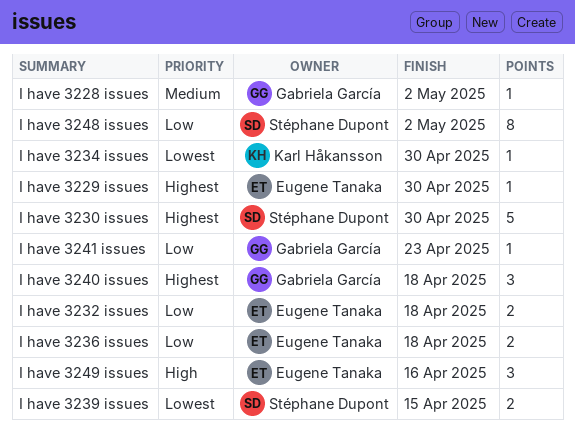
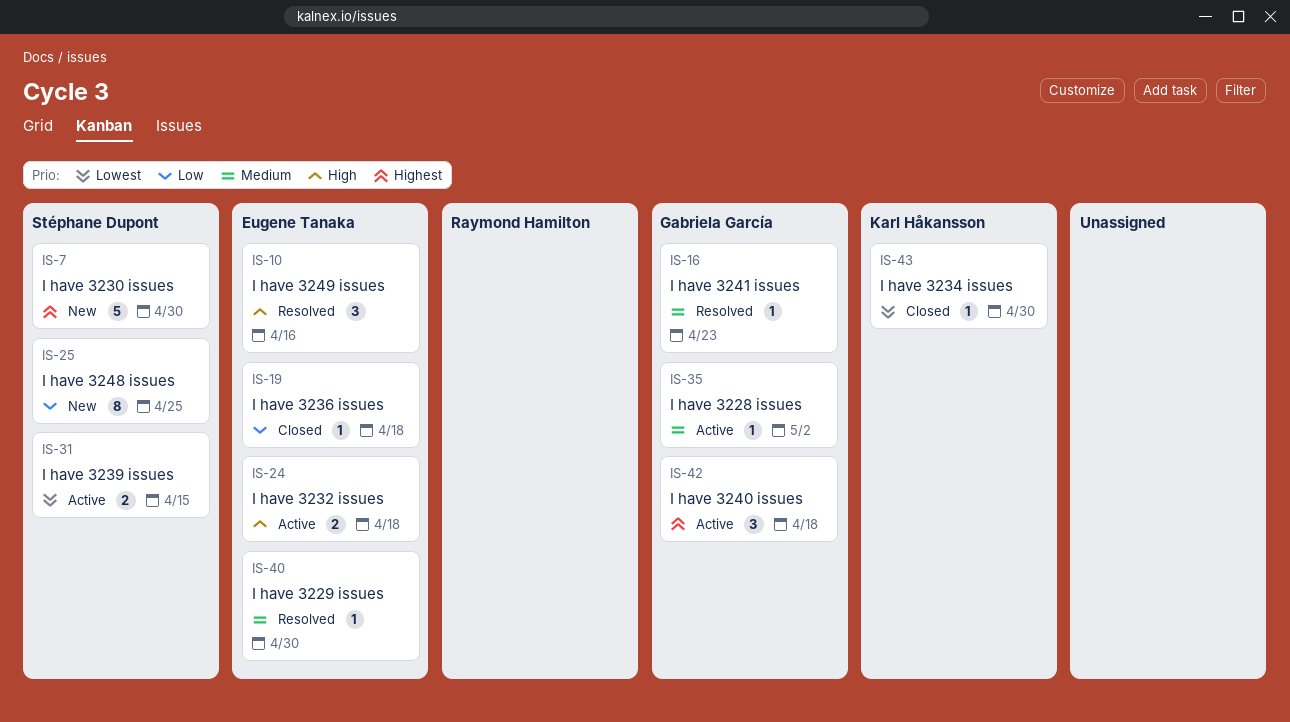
I have 3229 issues, priority: Highest -> Medium
I have 3232 issues, priority: Low -> High
I have 3236 issues, estimate: 2 -> 1
I have 3241 issues, priority: Low -> Medium
I have 3248 issues, due: May 2 -> Apr 25

